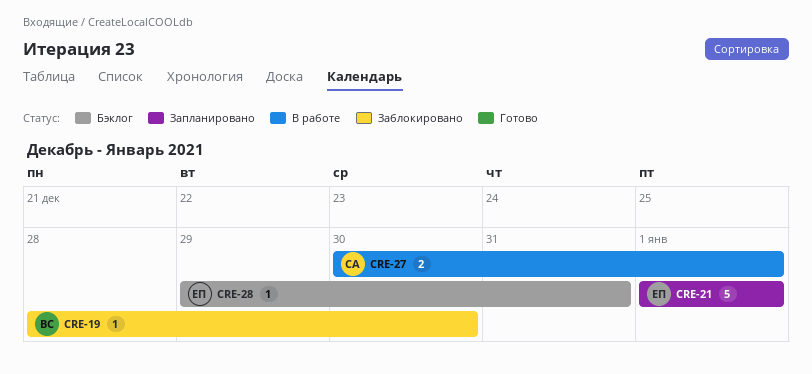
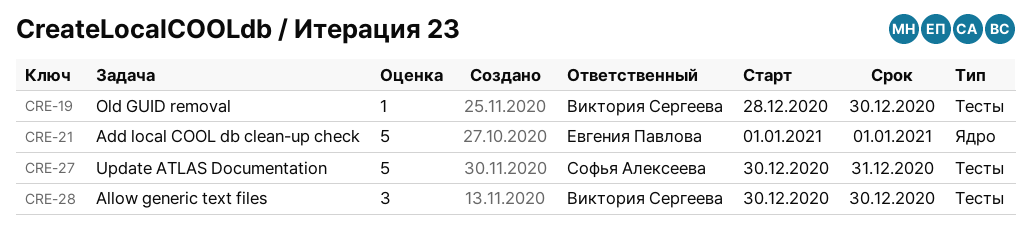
CRE-27, estimate: 2 -> 5
CRE-27, due: Jan 1 -> Dec 31
CRE-28, owner: Евгения Павлова -> Виктория Сергеева
CRE-28, estimate: 1 -> 3
CRE-28, start: Dec 29 -> Dec 30
CRE-28, due: Dec 31 -> Dec 30

